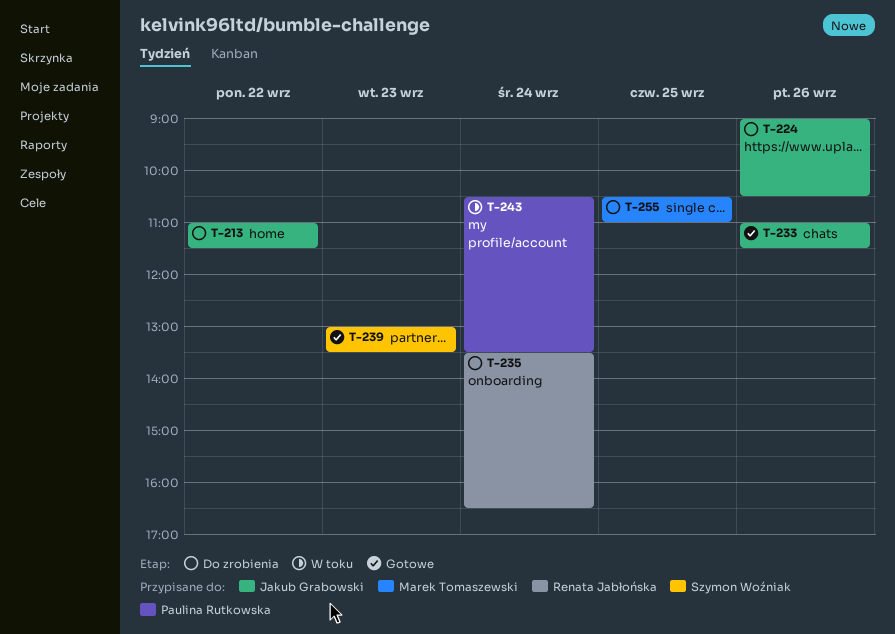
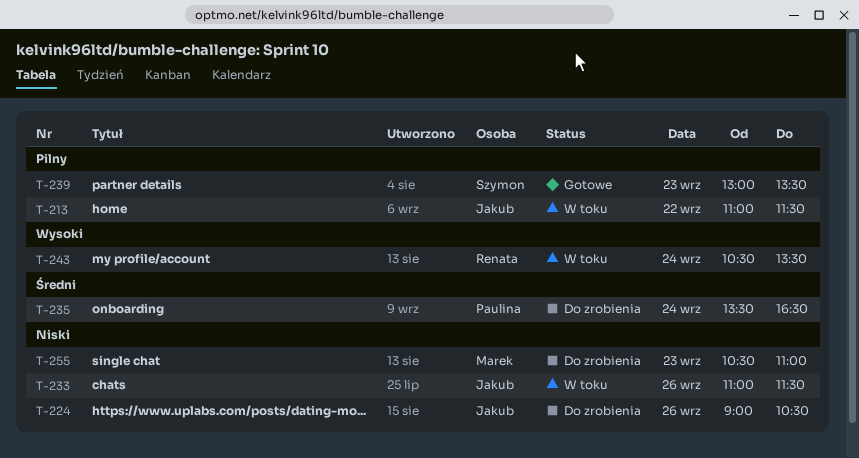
T-213, status: Do zrobienia -> W toku
T-233, status: Gotowe -> W toku
T-235, owner: Renata Jabłońska -> Paulina Rutkowska
T-243, owner: Paulina Rutkowska -> Renata Jabłońska
T-255, day: Sep 25 -> Sep 23

